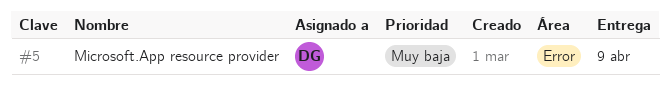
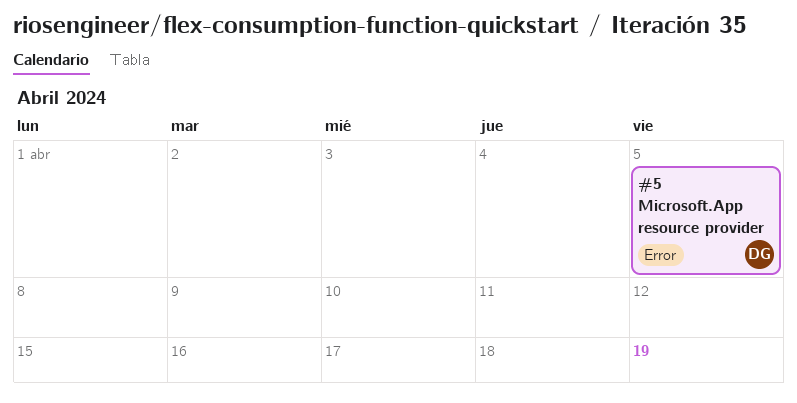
#5, due: Apr 9 -> Apr 5

